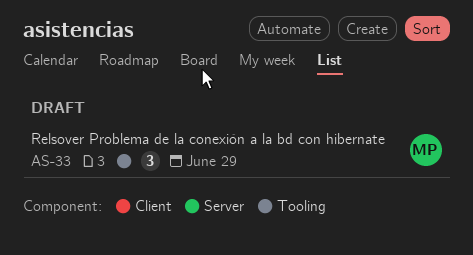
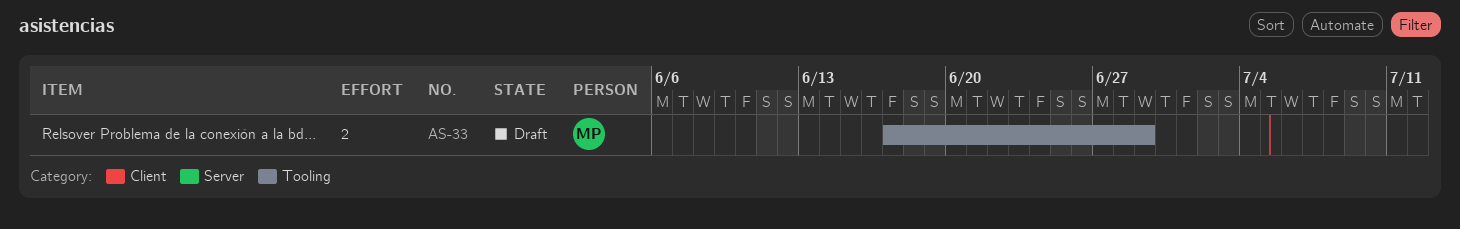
AS-33, estimate: 3 -> 2

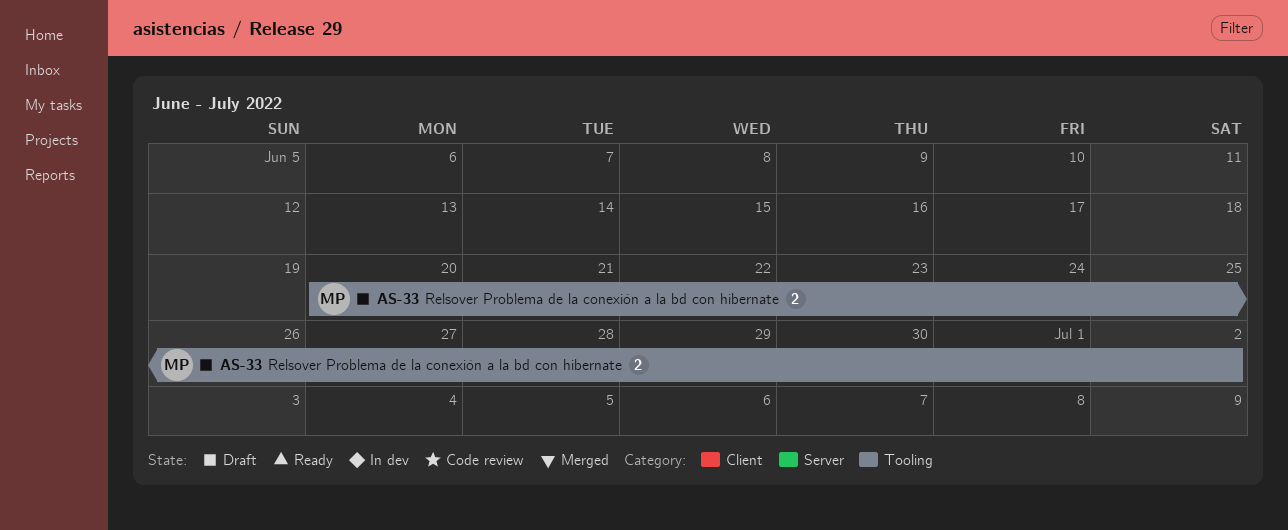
AS-33, start: Jun 17 -> Jun 20
AS-33, due: Jun 29 -> Jul 2

